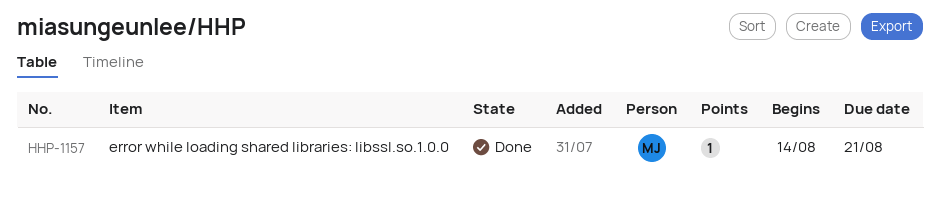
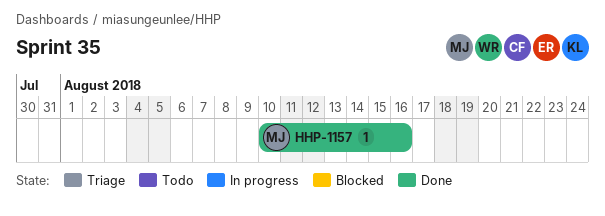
HHP-1157, start: Aug 14 -> Aug 10
HHP-1157, due: Aug 21 -> Aug 16

